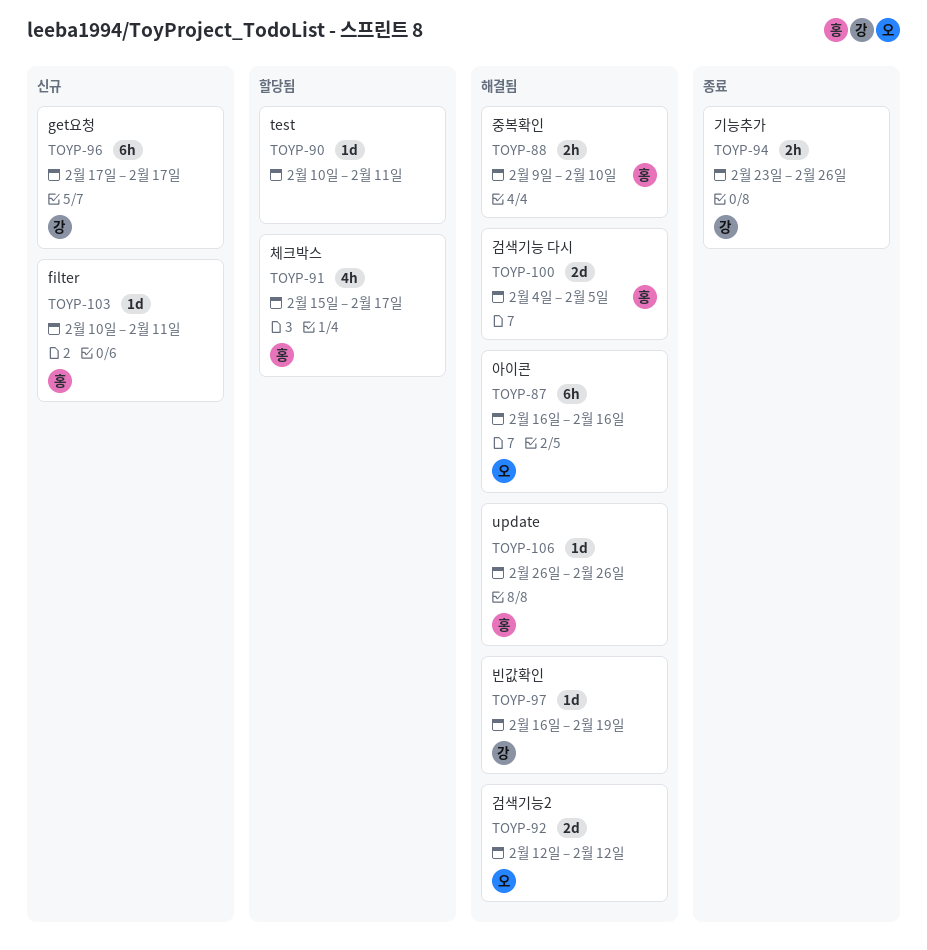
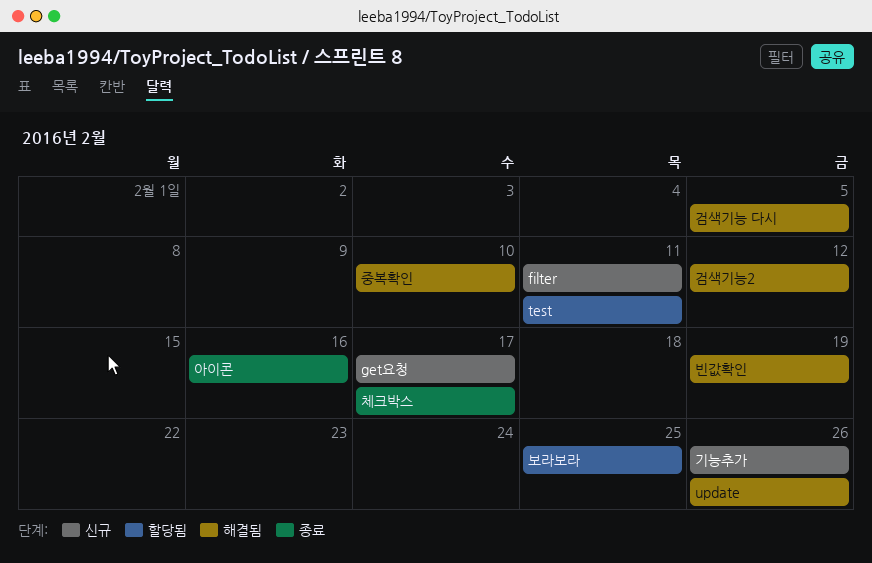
기능추가, status: 종료 -> 신규
보라보라: none -> present
아이콘, status: 해결됨 -> 종료
체크박스, status: 할당됨 -> 종료

